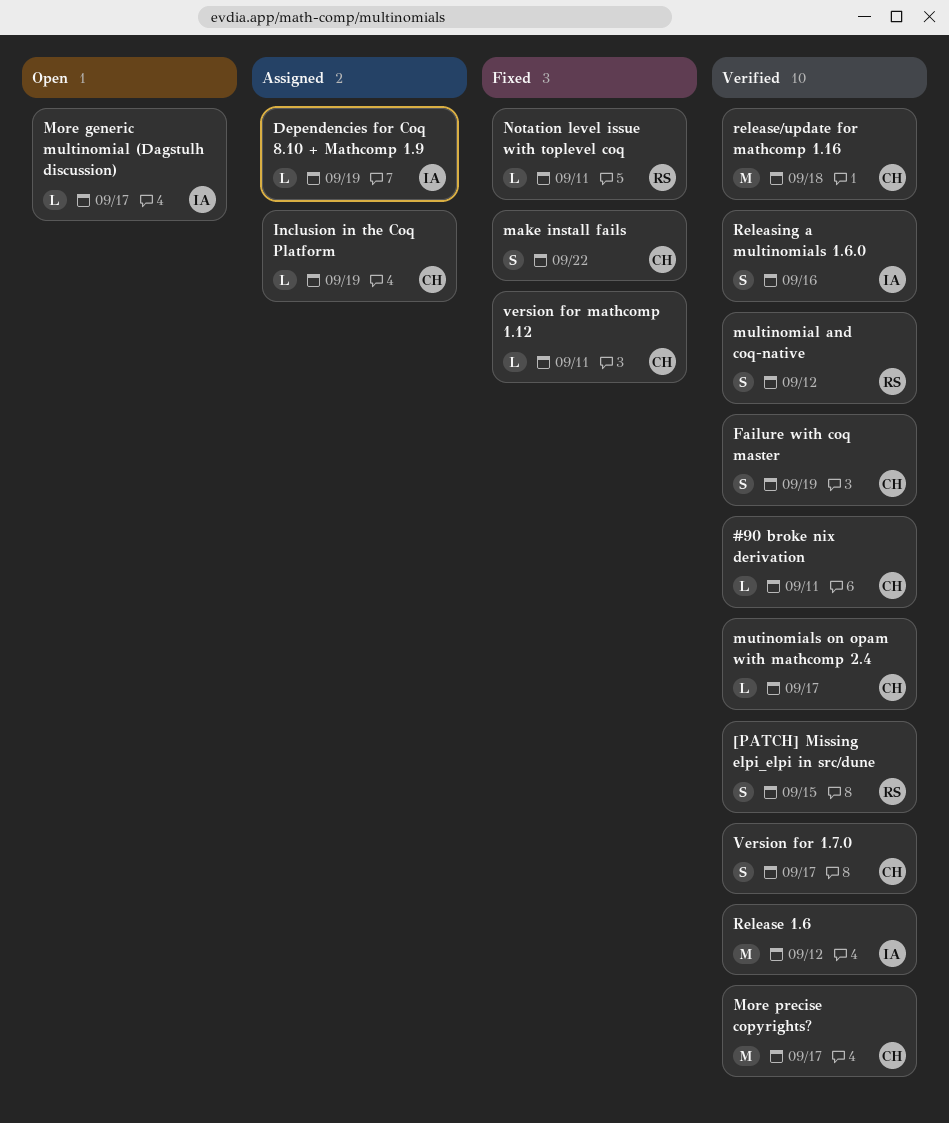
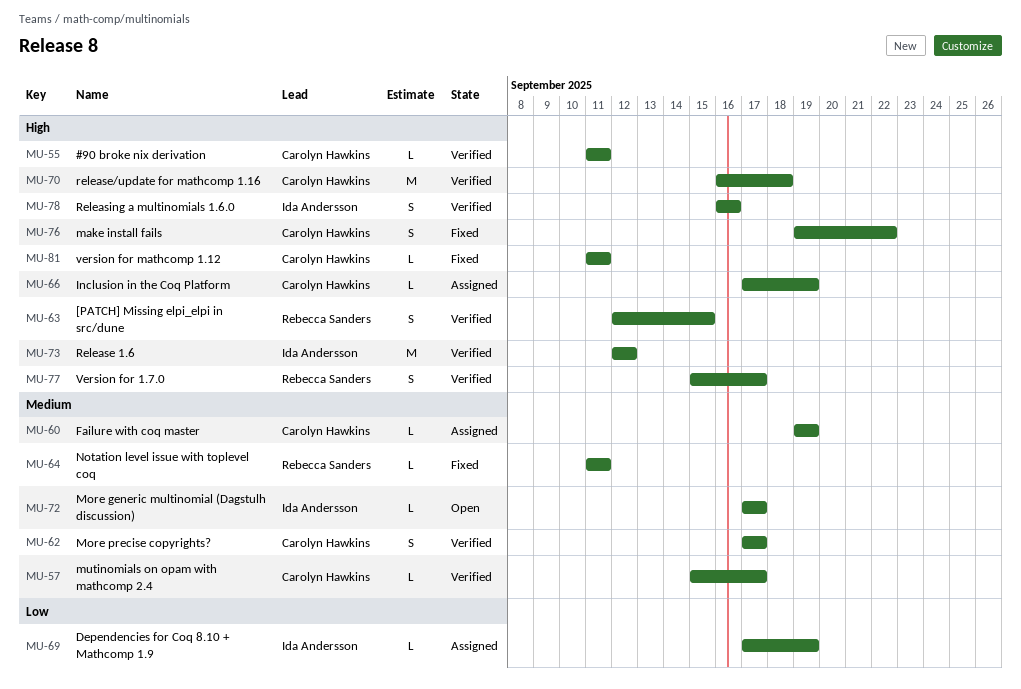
Failure with coq master, status: Verified -> Assigned
Failure with coq master, estimate: S -> L
More precise copyrights?, estimate: M -> S
multinomial and coq-native: present -> none
Version for 1.7.0, owner: Carolyn Hawkins -> Rebecca Sanders

